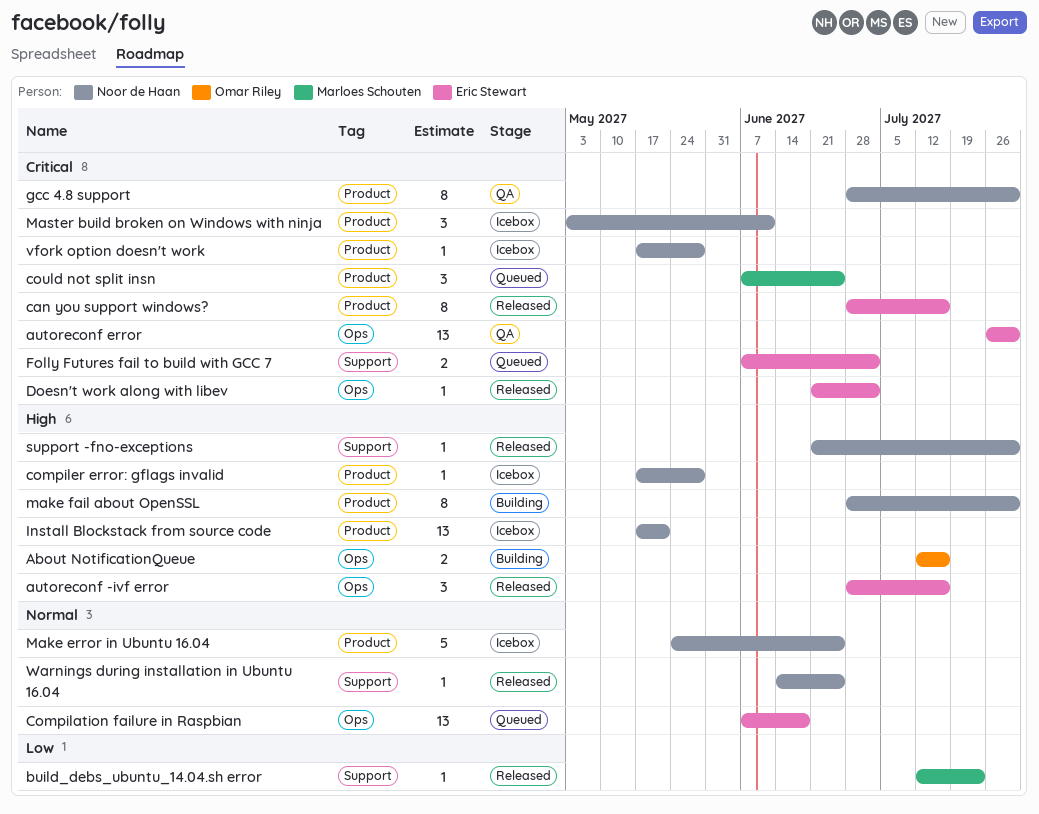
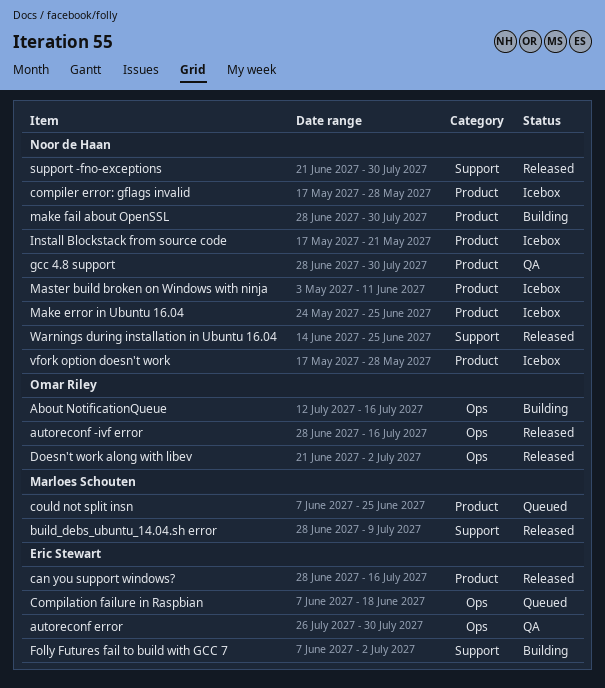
autoreconf -ivf error, owner: Eric Stewart -> Omar Riley
build_debs_ubuntu_14.04.sh error, start: Jul 12 -> Jun 28
build_debs_ubuntu_14.04.sh error, due: Jul 23 -> Jul 9
Doesn't work along with libev, owner: Eric Stewart -> Omar Riley
Folly Futures fail to build with GCC 7, status: Queued -> Building

